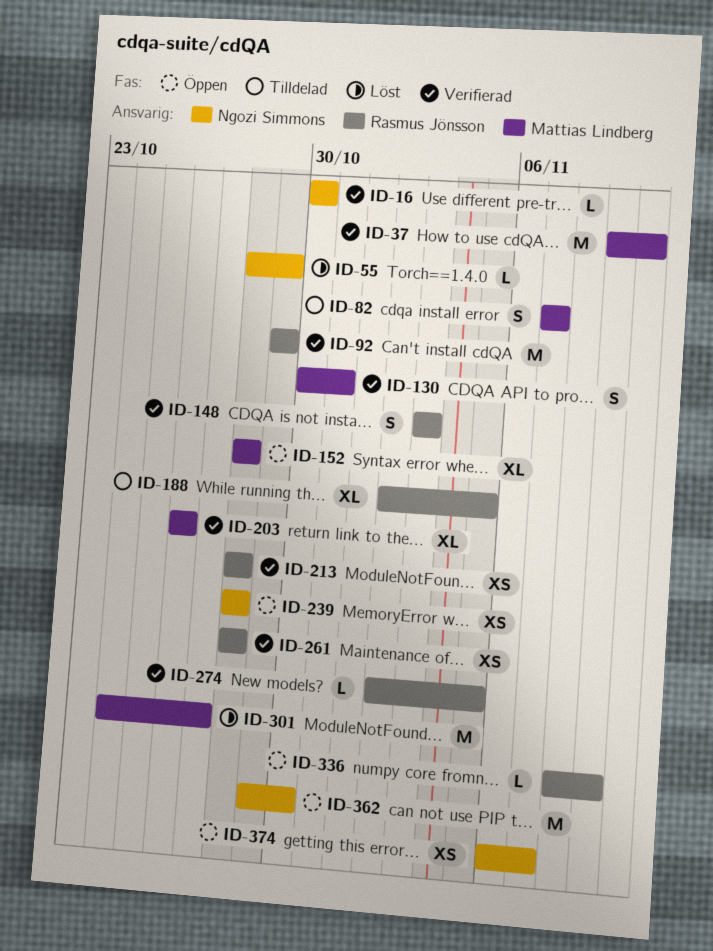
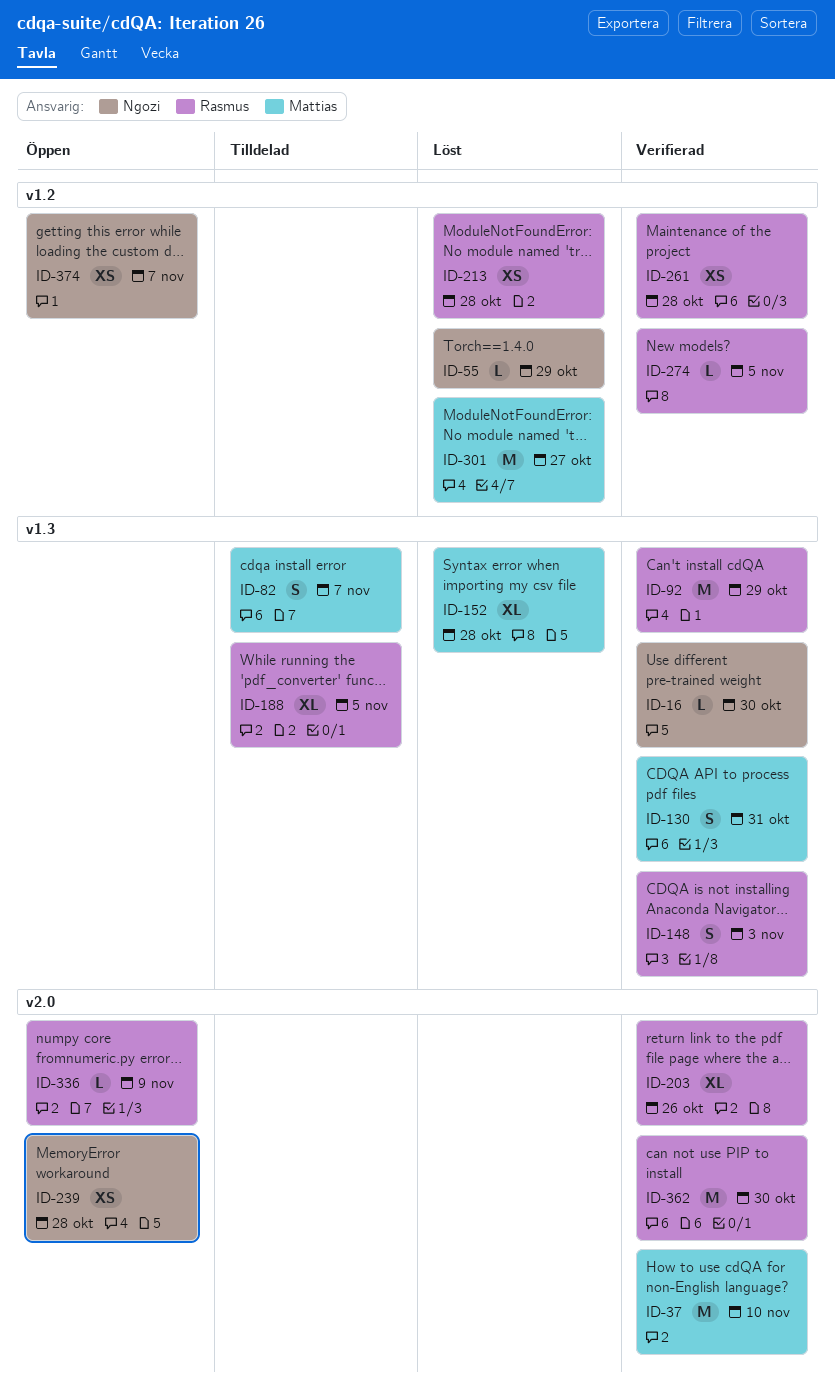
ID-152, status: Öppen -> Löst
ID-203, owner: Mattias Lindberg -> Rasmus Jönsson
ID-213, status: Verifierad -> Löst
ID-362, status: Öppen -> Verifierad
ID-362, owner: Ngozi Simmons -> Rasmus Jönsson

